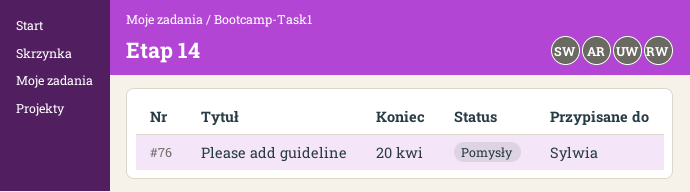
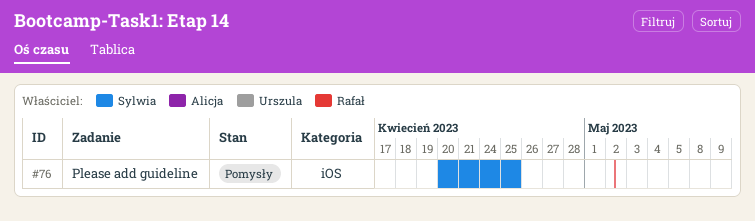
#76, due: Apr 20 -> Apr 25

